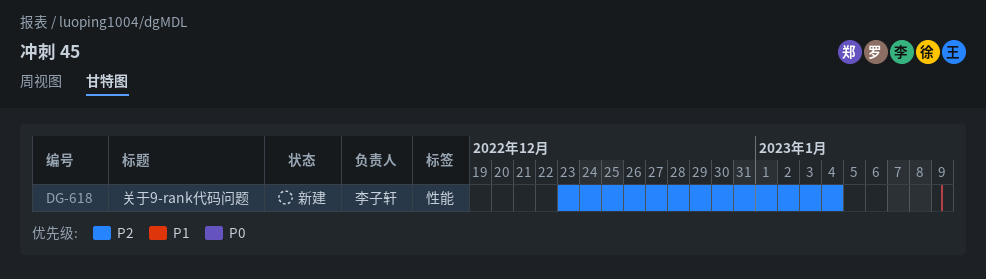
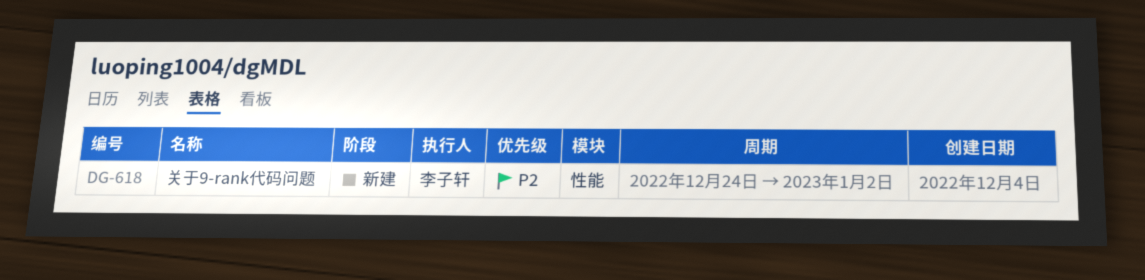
DG-618, start: Dec 23 -> Dec 24
DG-618, due: Jan 4 -> Jan 2

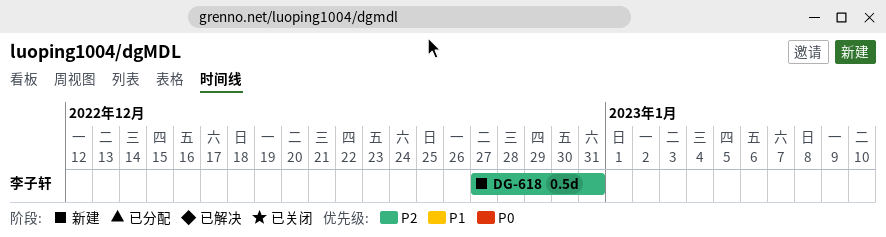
DG-618, start: Dec 24 -> Dec 27
DG-618, due: Jan 2 -> Dec 31

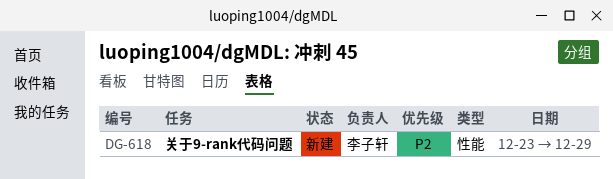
DG-618, start: Dec 27 -> Dec 23
DG-618, due: Dec 31 -> Dec 29

